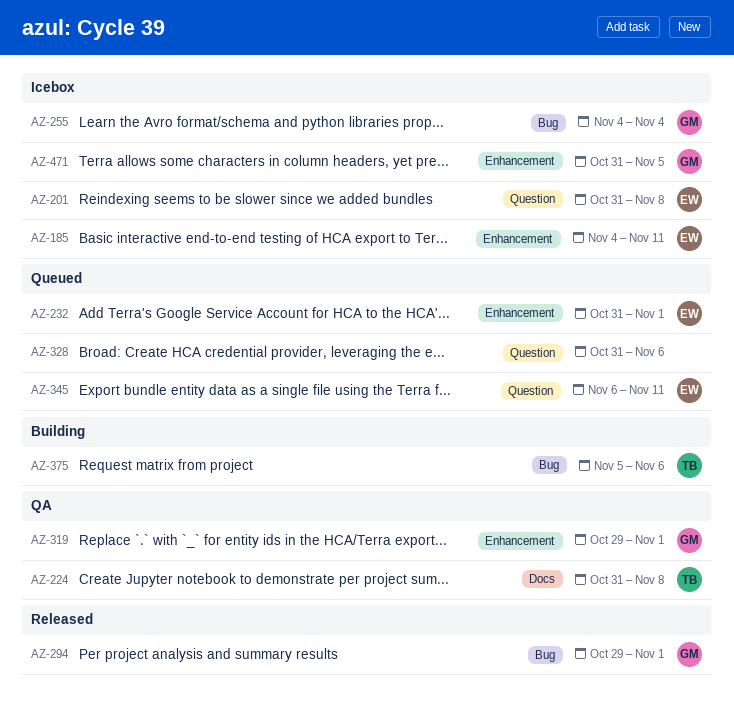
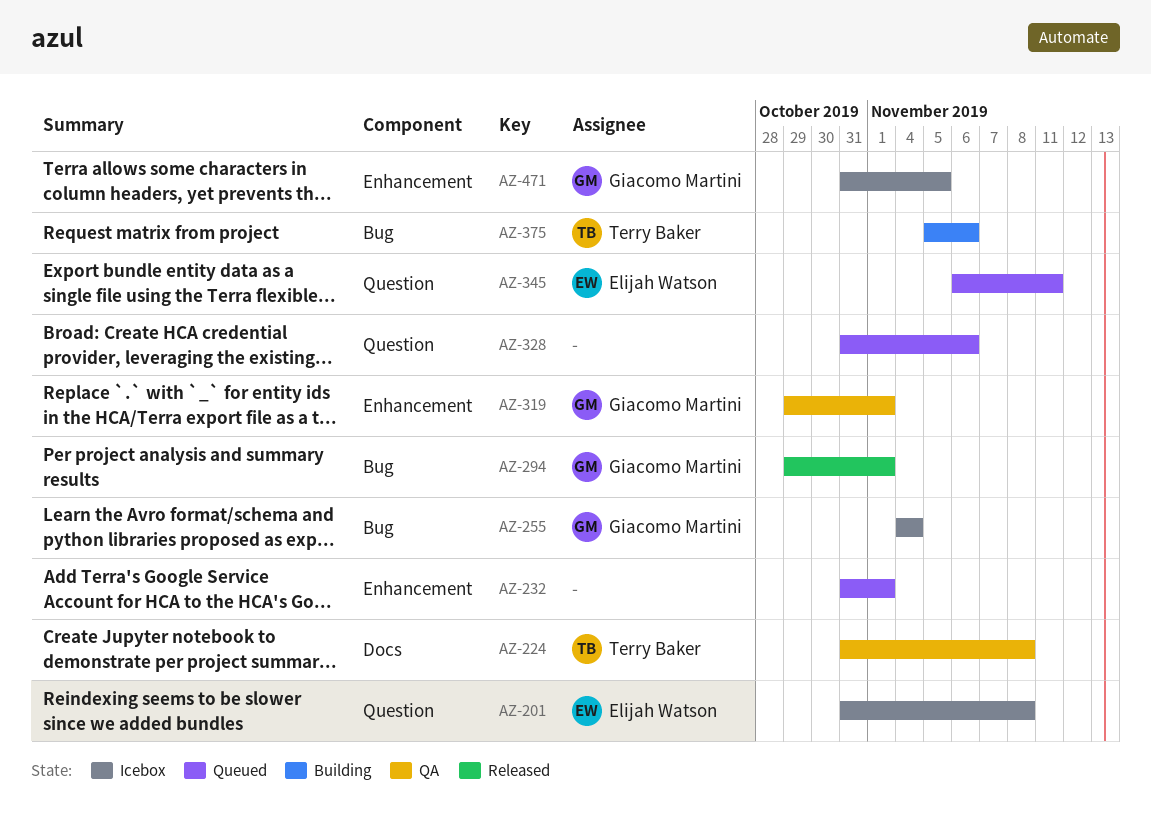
AZ-185: present -> none
AZ-232, owner: Elijah Watson -> none

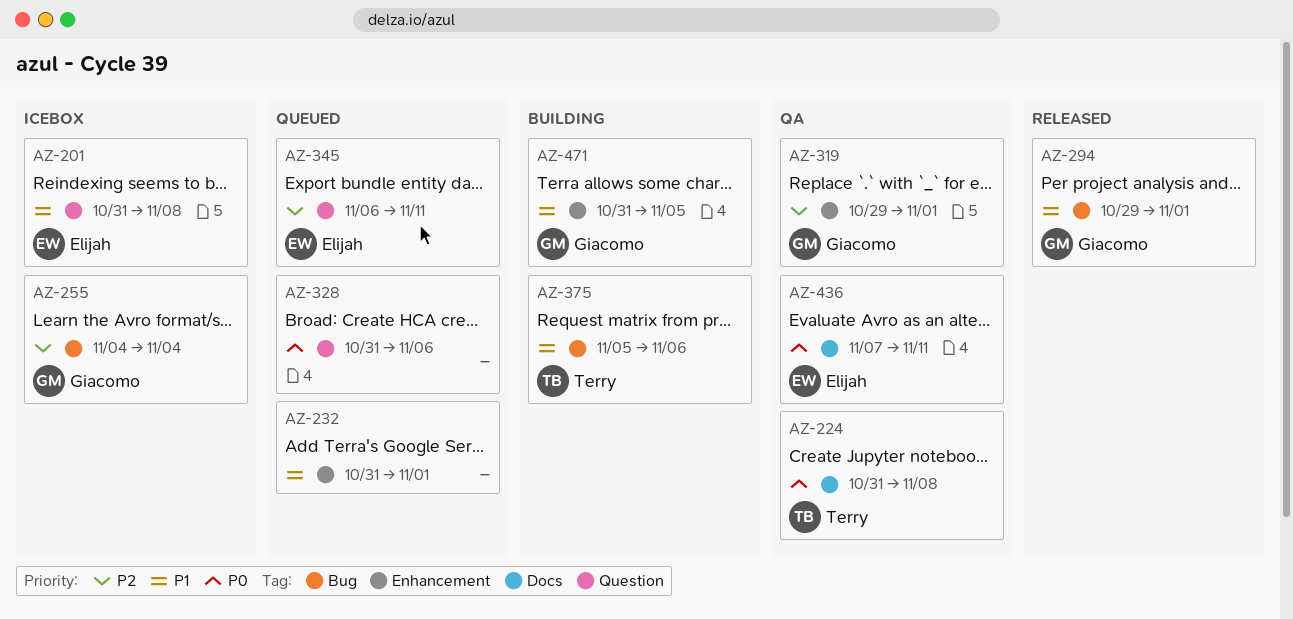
AZ-436: none -> present
AZ-471, status: Icebox -> Building

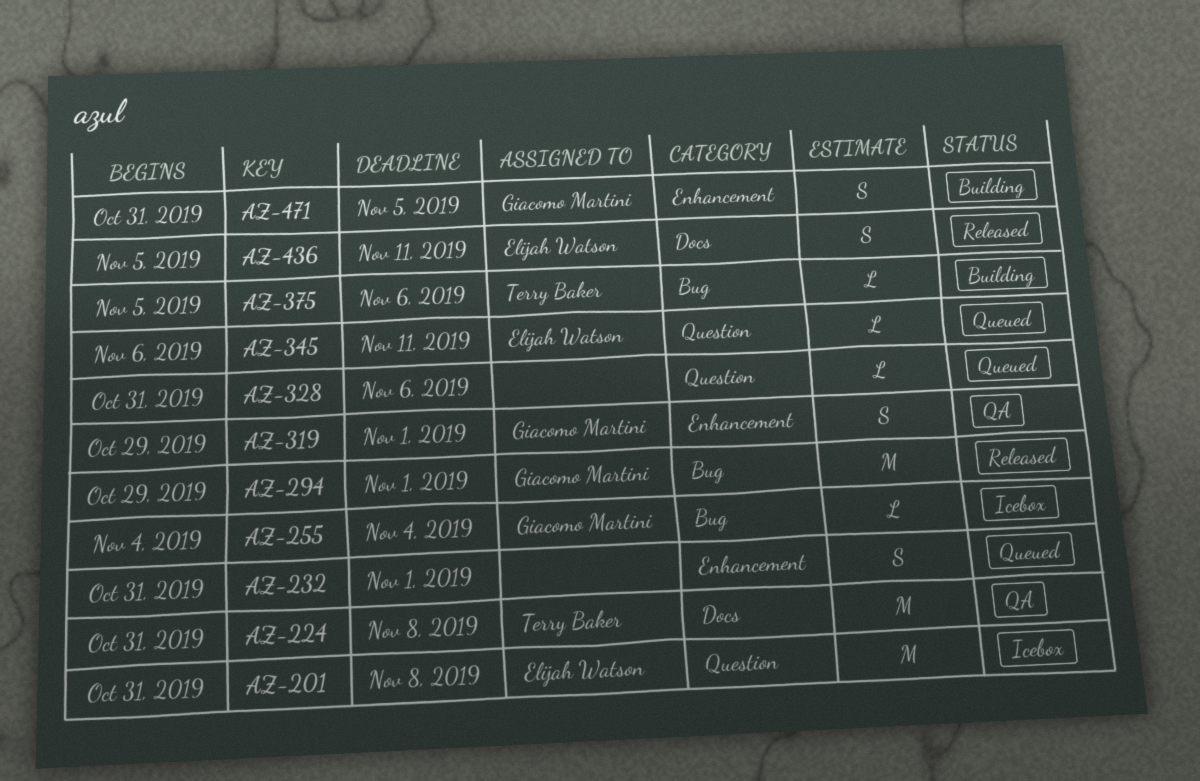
AZ-436, status: QA -> Released
AZ-436, start: Nov 7 -> Nov 5

